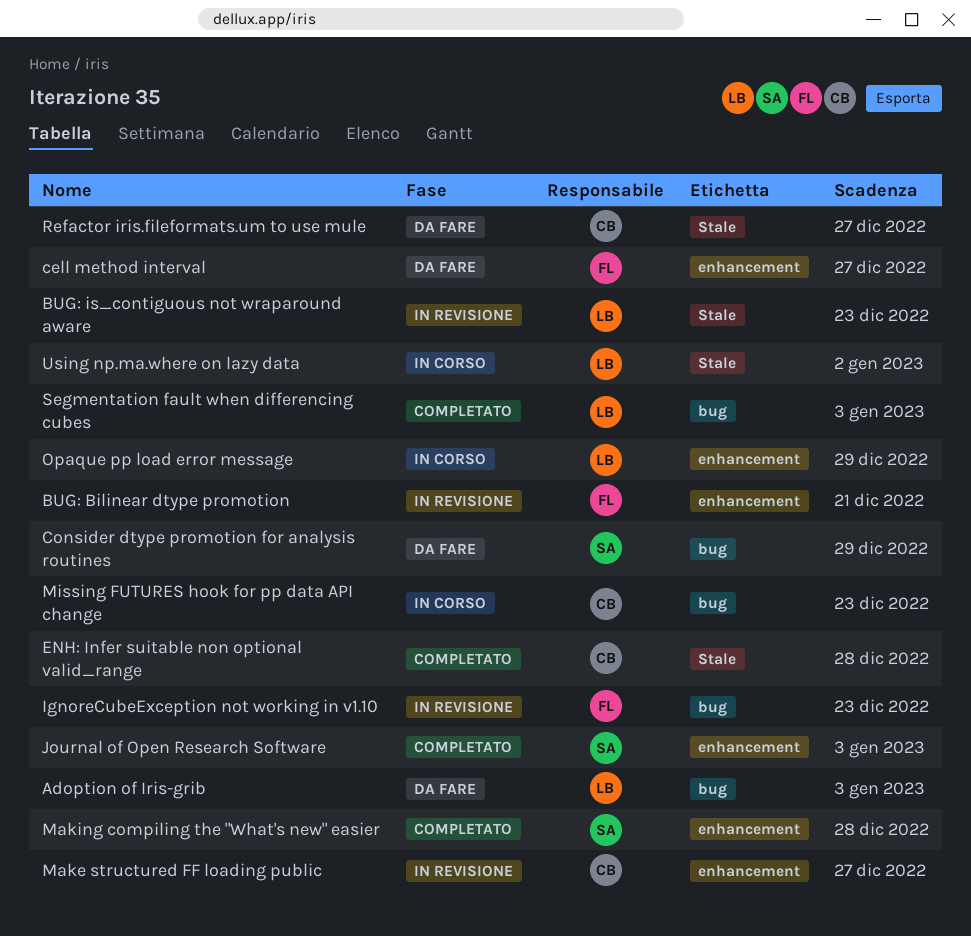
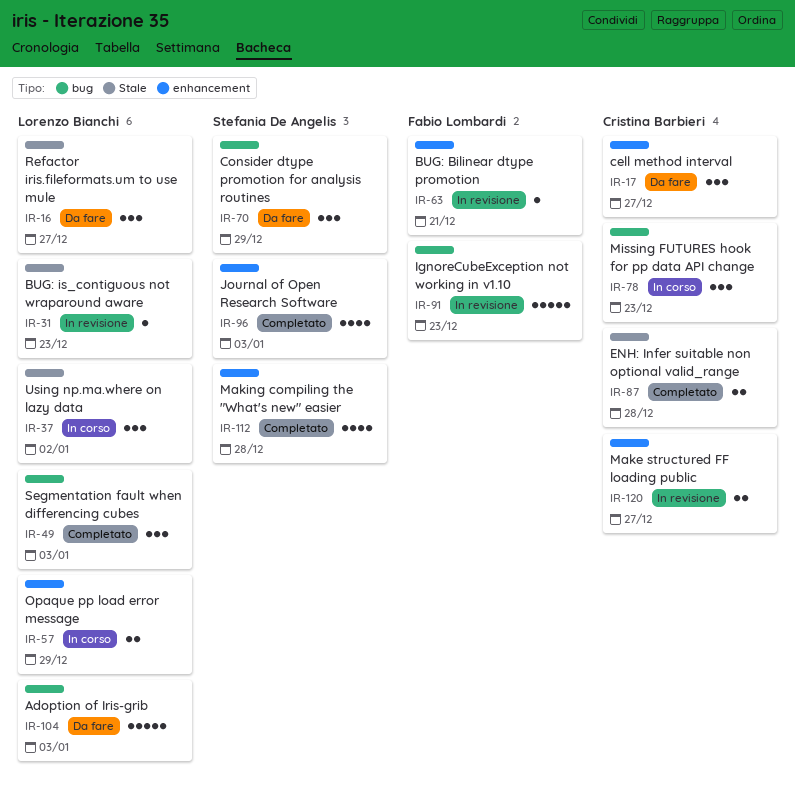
cell method interval, owner: Fabio Lombardi -> Cristina Barbieri
Refactor iris.fileformats.um to use mule, owner: Cristina Barbieri -> Lorenzo Bianchi

